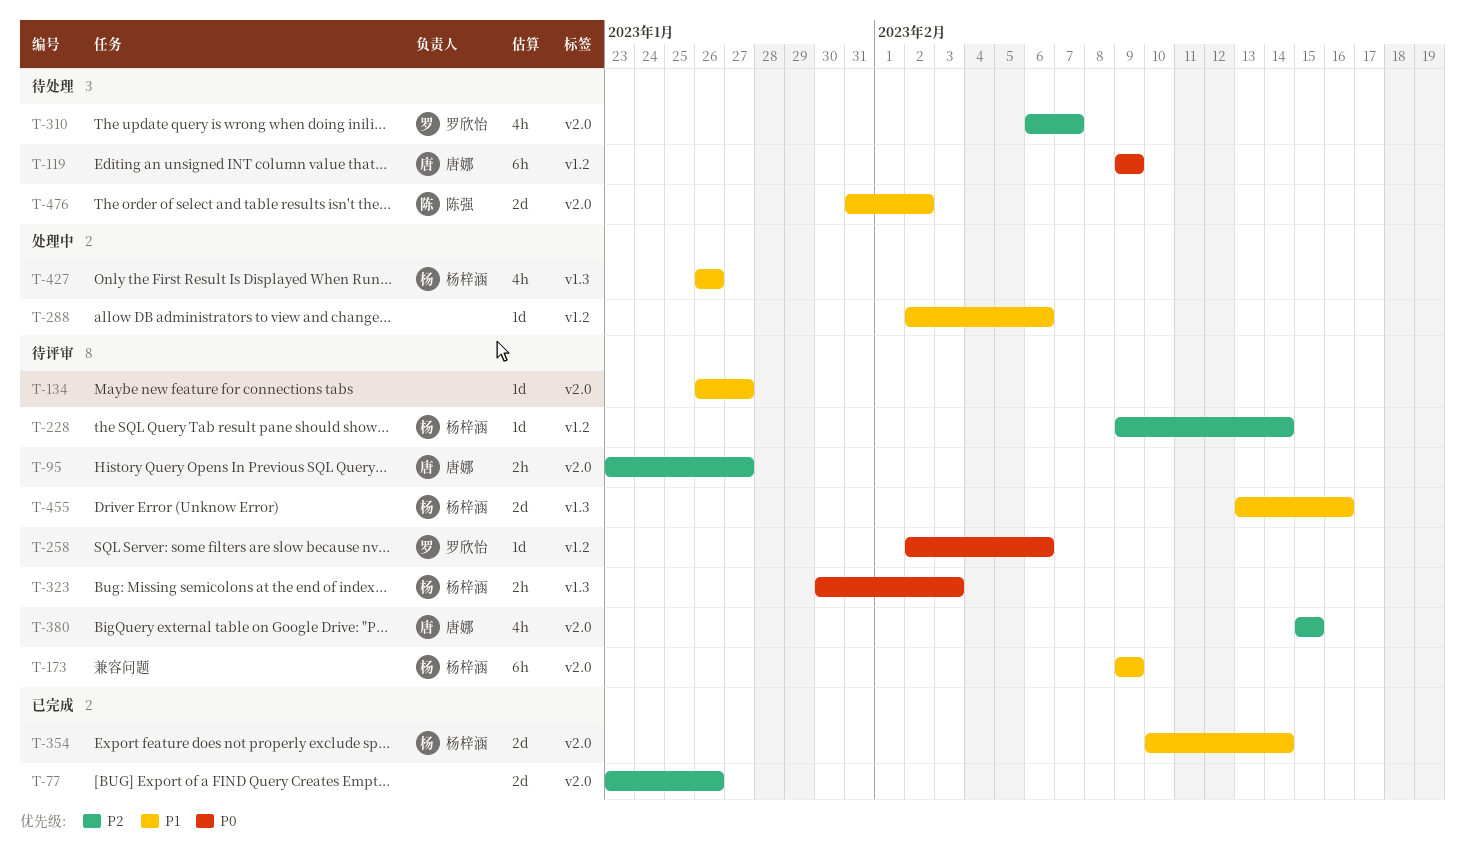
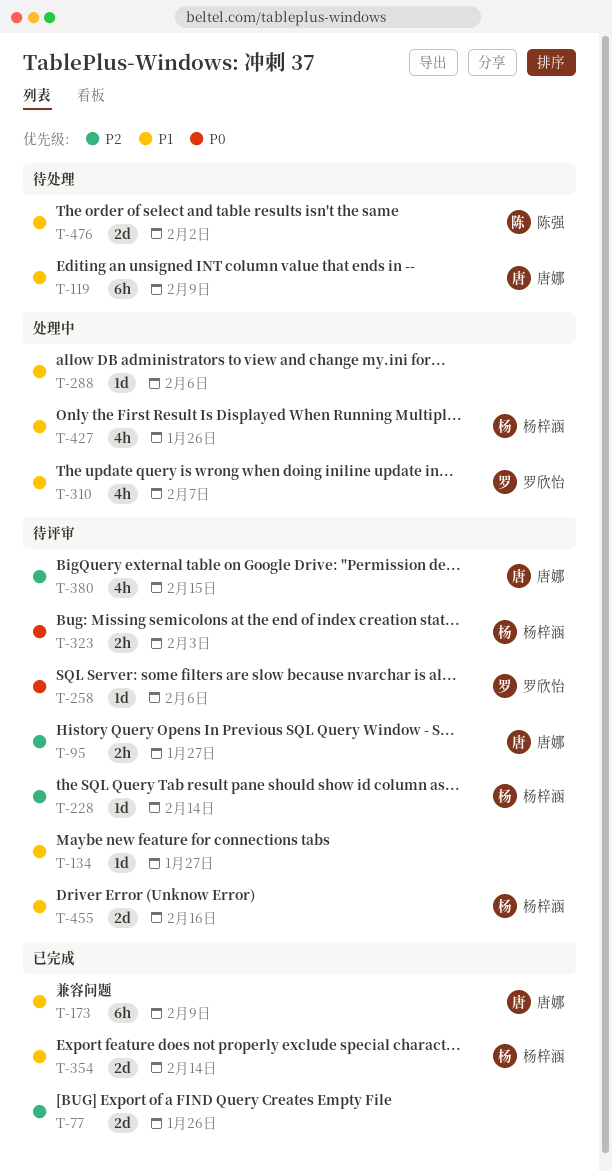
T-119, priority: P0 -> P1
T-173, status: 待评审 -> 已完成
T-173, owner: 杨梓涵 -> 唐娜
T-310, status: 待处理 -> 处理中
T-310, priority: P2 -> P1

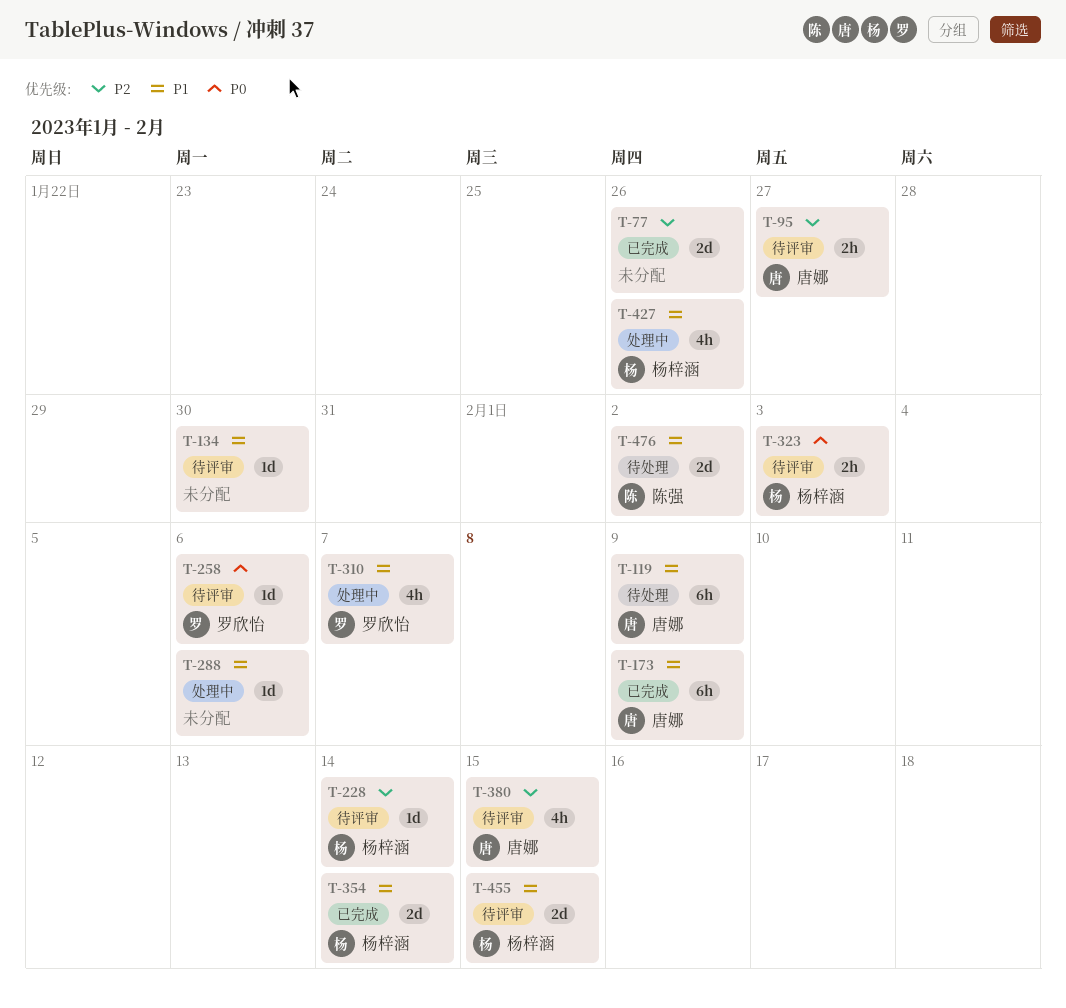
T-134, due: Jan 27 -> Jan 30
T-455, due: Feb 16 -> Feb 15

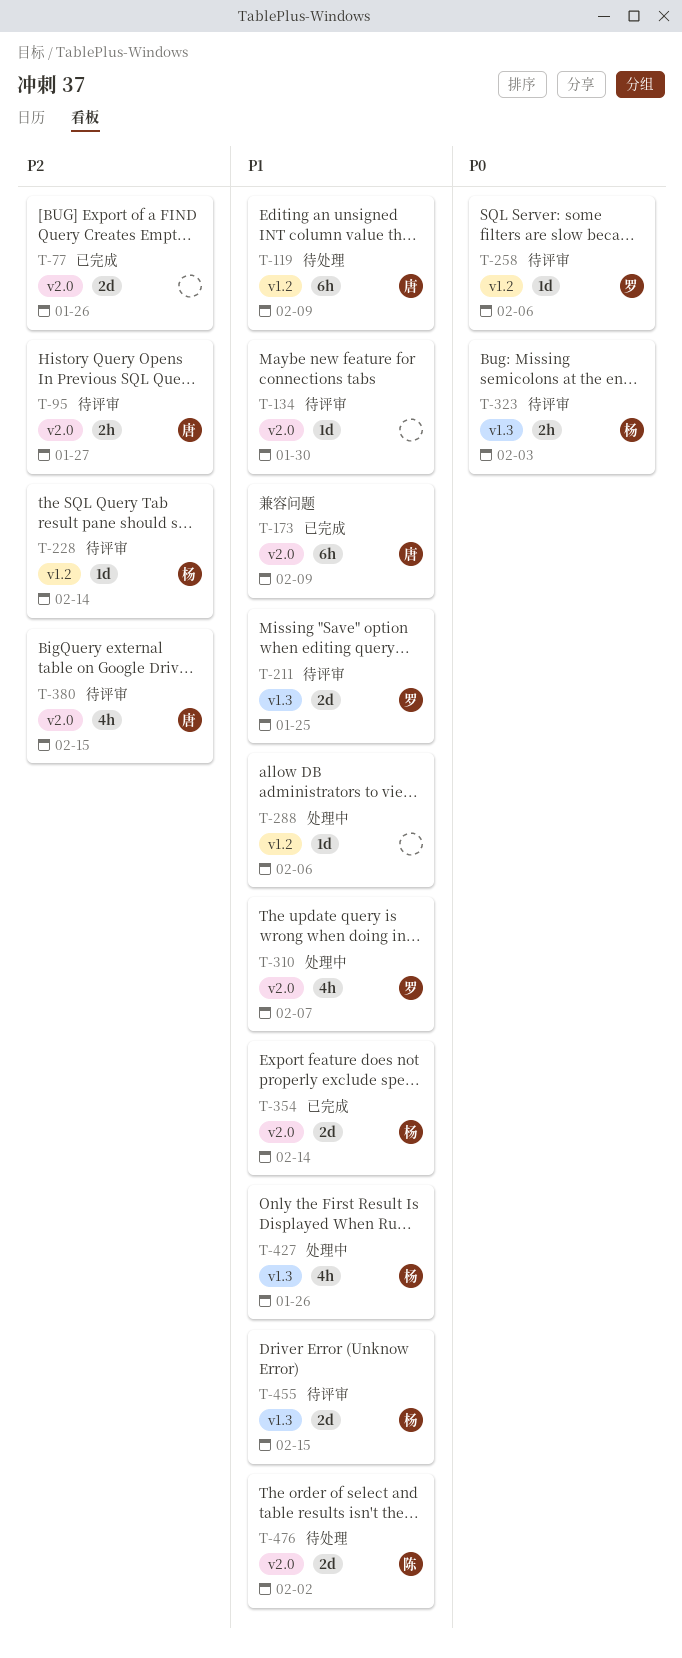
T-211: none -> present

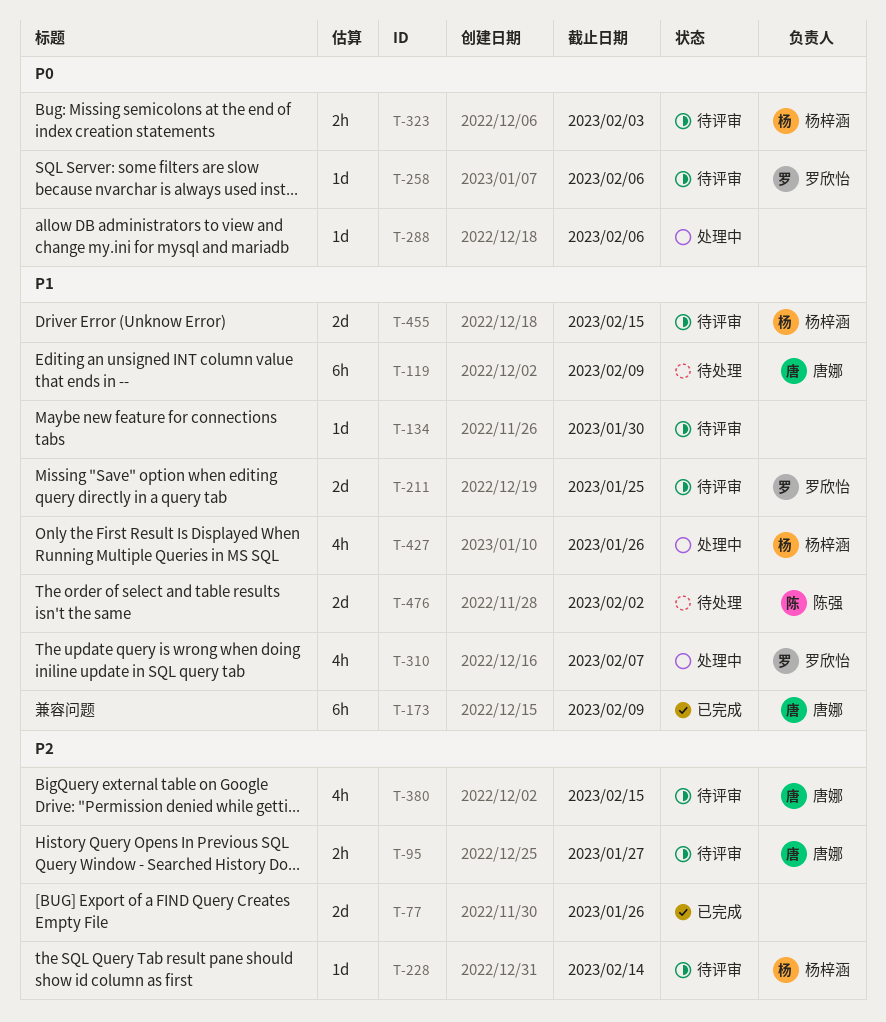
T-288, priority: P1 -> P0
T-354: present -> none

